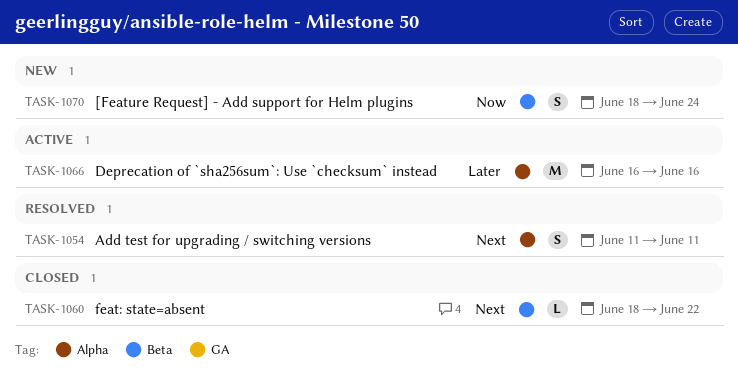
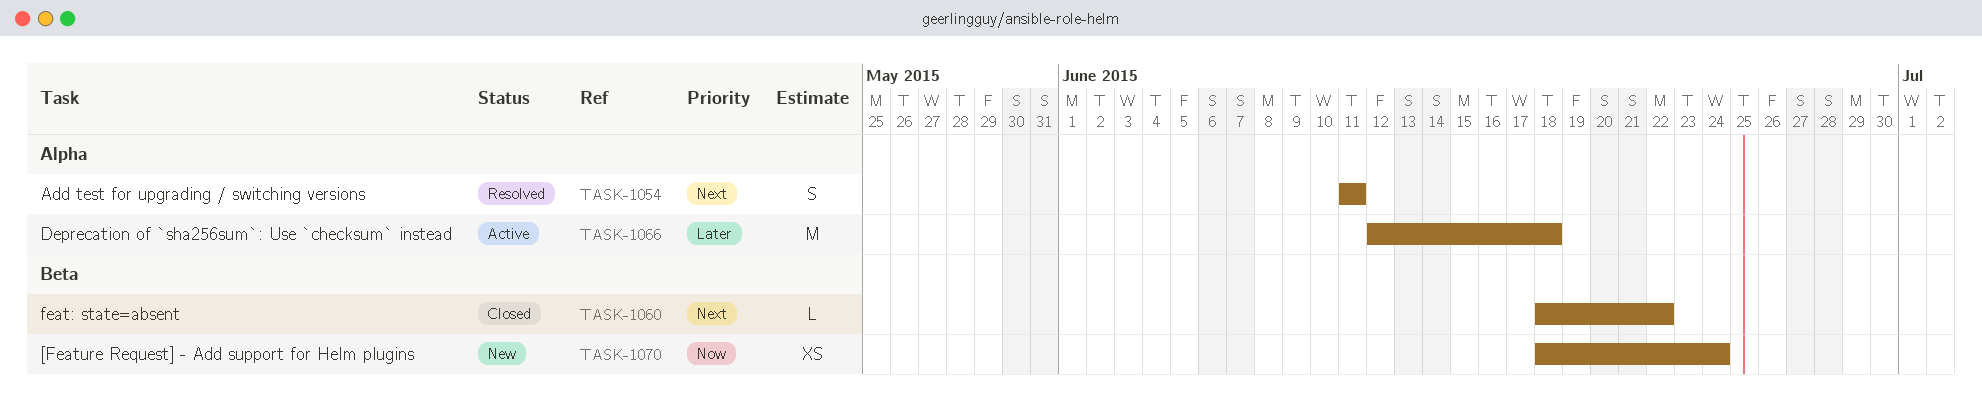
TASK-1066, start: Jun 16 -> Jun 12
TASK-1066, due: Jun 16 -> Jun 18
TASK-1070, estimate: S -> XS

